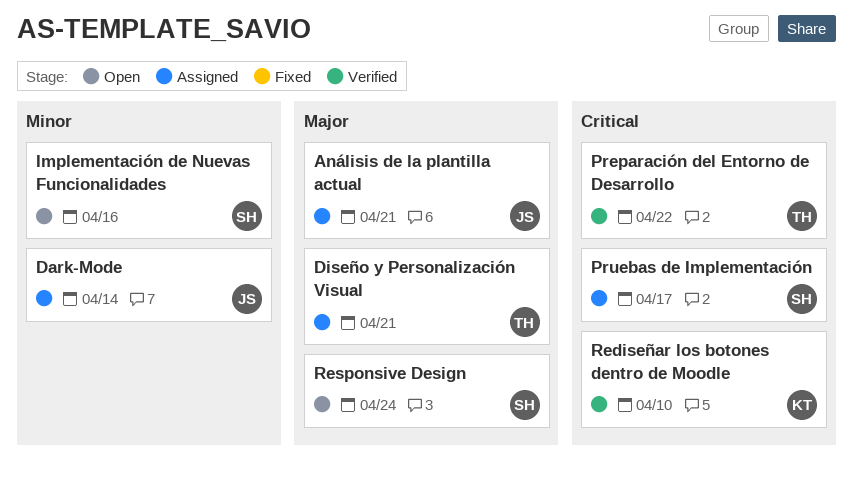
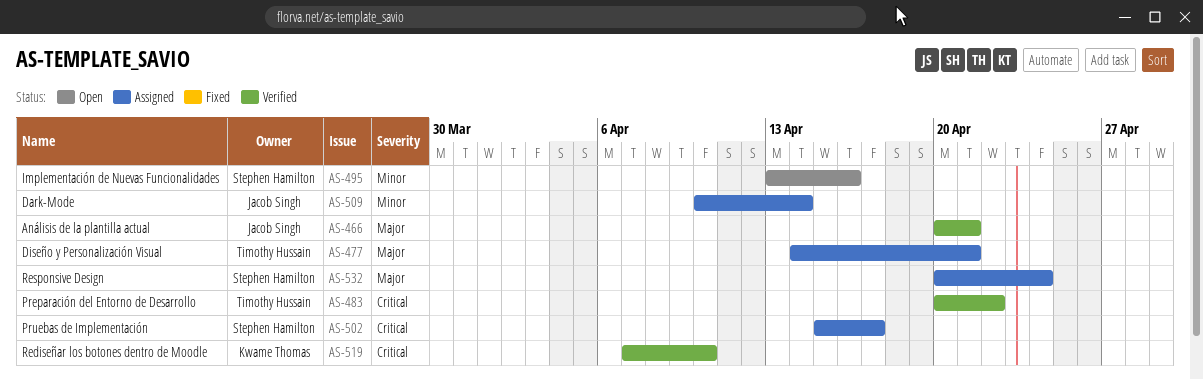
Análisis de la plantilla actual, status: Assigned -> Verified
Responsive Design, status: Open -> Assigned

